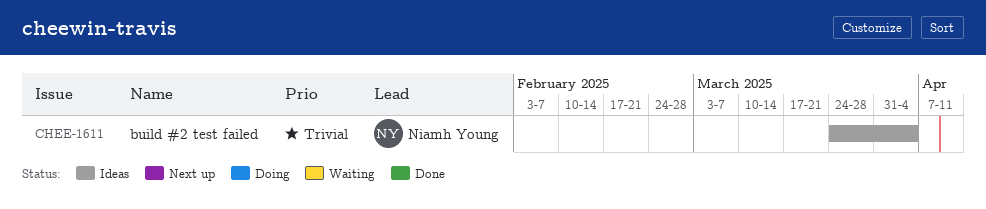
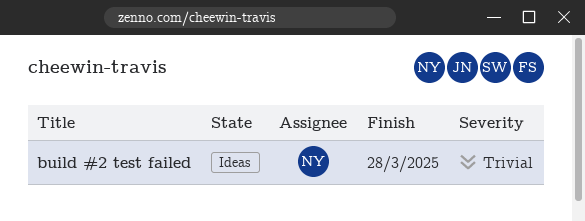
build #2 test failed, due: Apr 4 -> Mar 28

